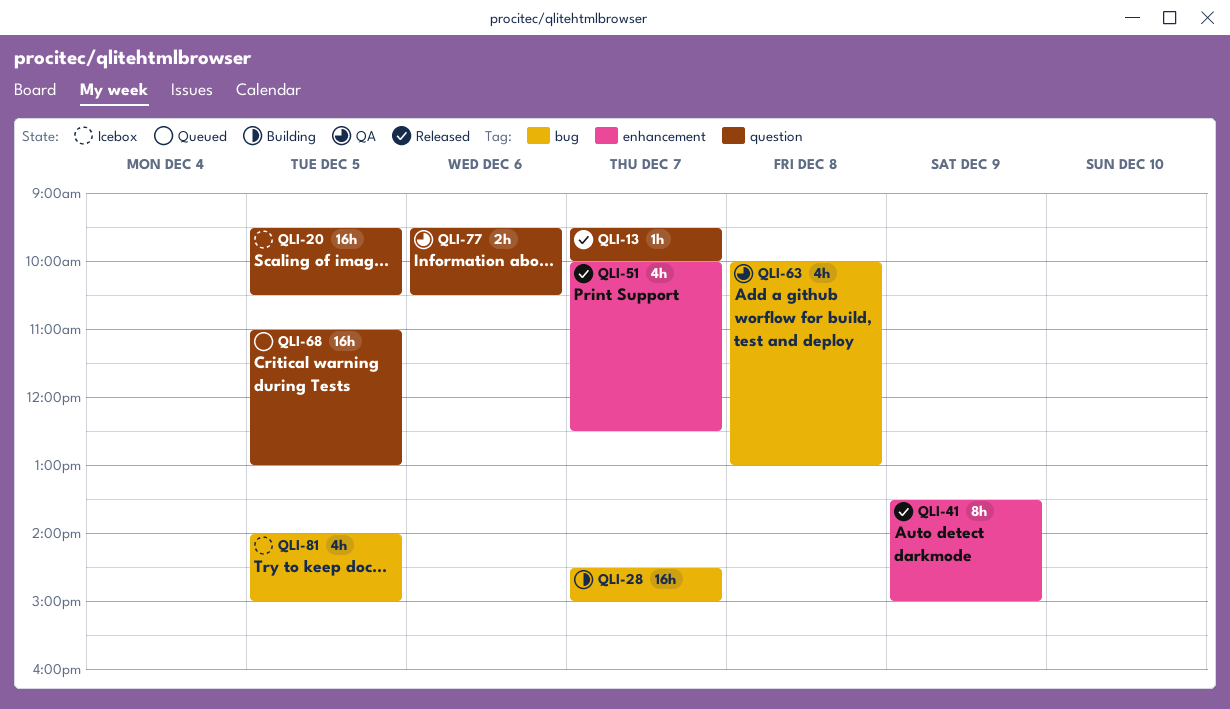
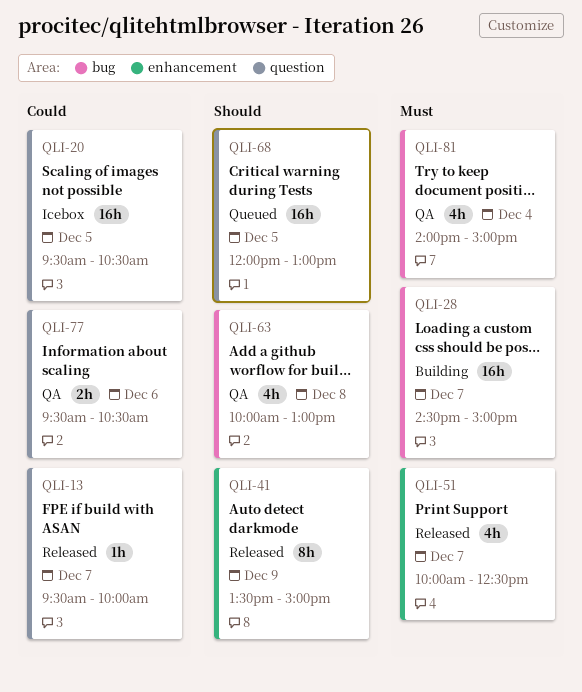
QLI-68, begins: 11:00 -> 12:00
QLI-81, status: Icebox -> QA
QLI-81, day: Dec 5 -> Dec 4

